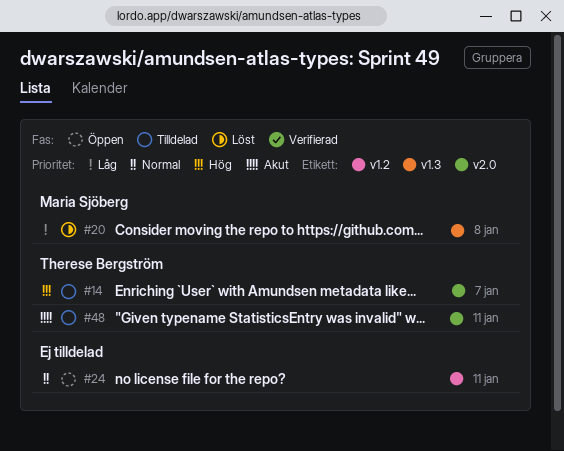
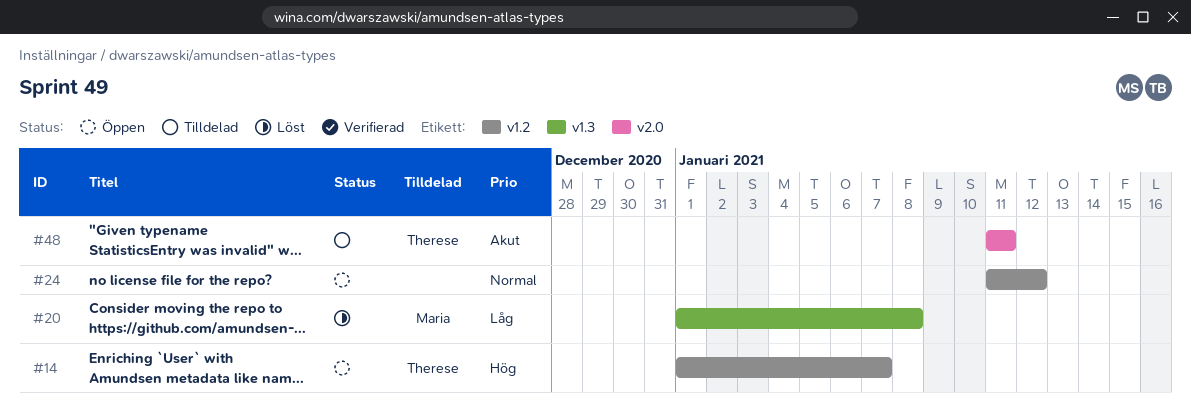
#14, status: Tilldelad -> Öppen
#14, label: v2.0 -> v1.2
#24, due: Jan 11 -> Jan 12

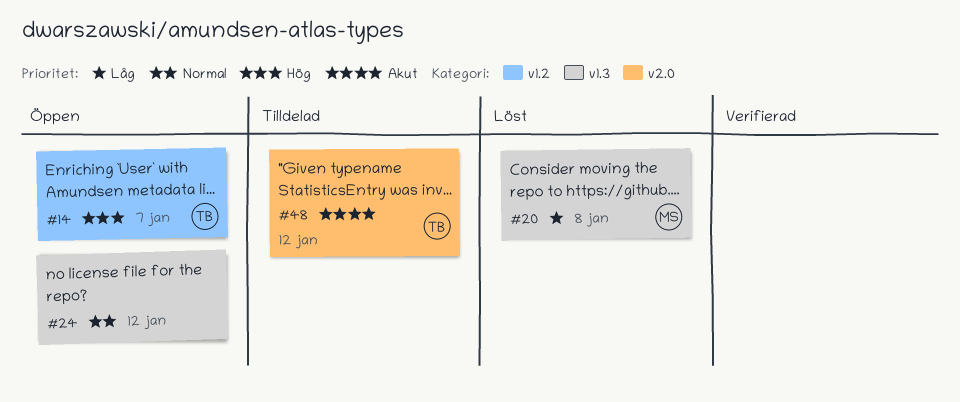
#24, label: v1.2 -> v1.3
#48, due: Jan 11 -> Jan 12

